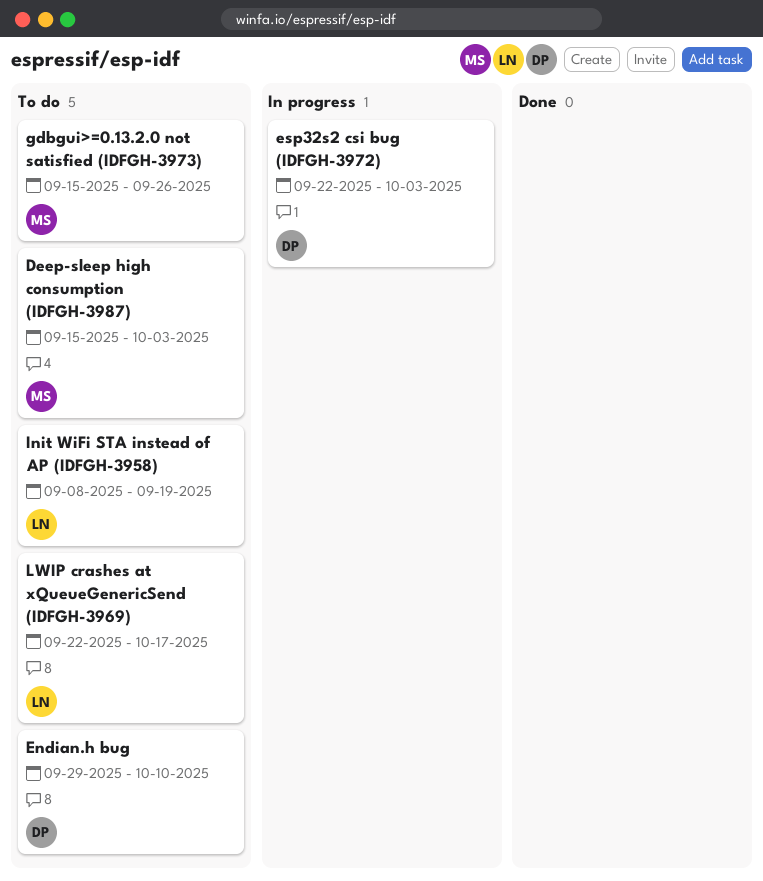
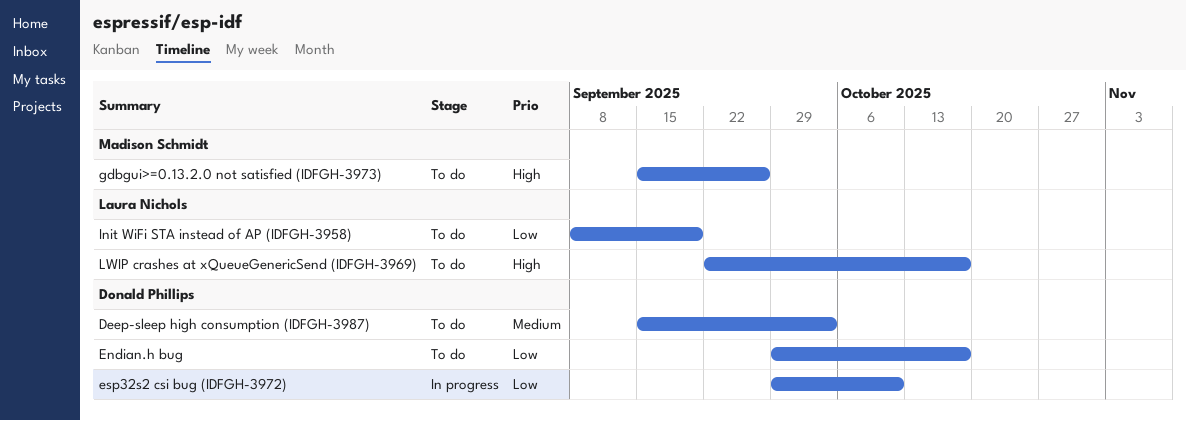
Deep-sleep high consumption (IDFGH-3987), owner: Madison Schmidt -> Donald Phillips
Endian.h bug, due: Oct 10 -> Oct 17
esp32s2 csi bug (IDFGH-3972), start: Sep 22 -> Sep 29
esp32s2 csi bug (IDFGH-3972), due: Oct 3 -> Oct 10

